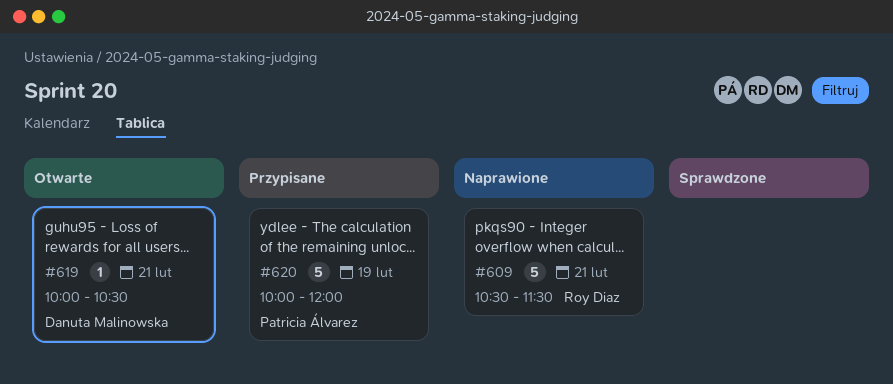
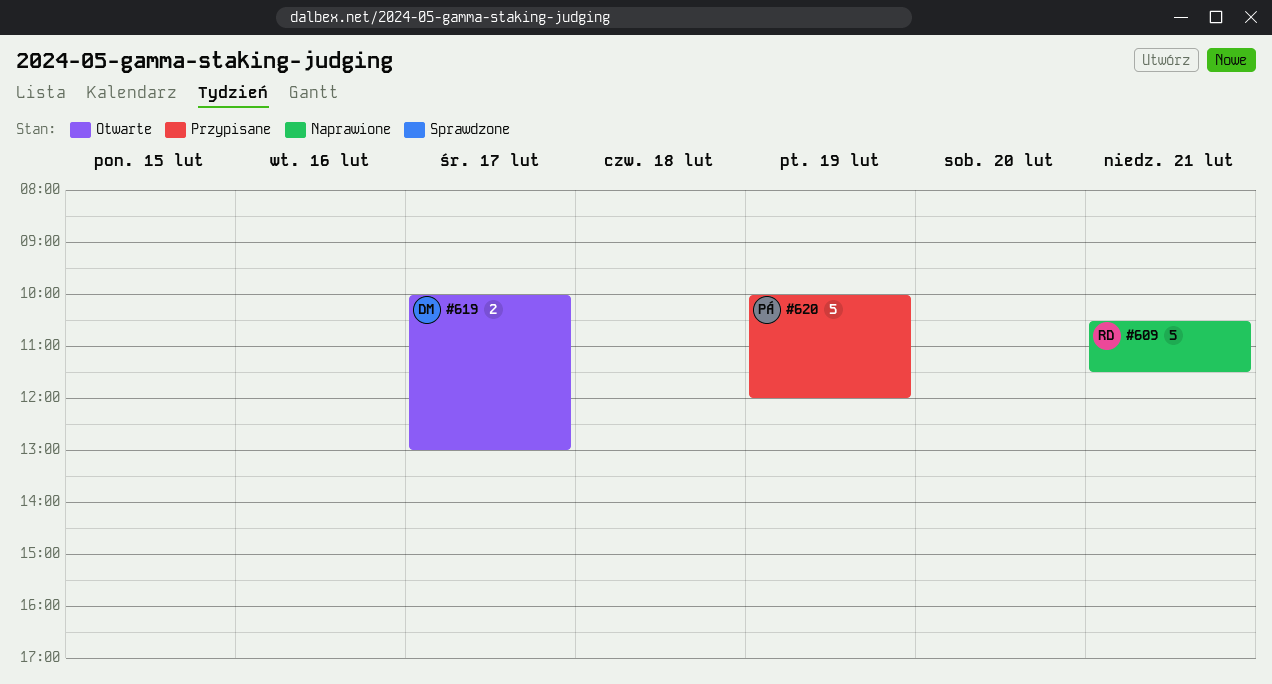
#619, estimate: 1 -> 2
#619, day: Feb 21 -> Feb 17
#619, ends: 10:30 -> 13:00

